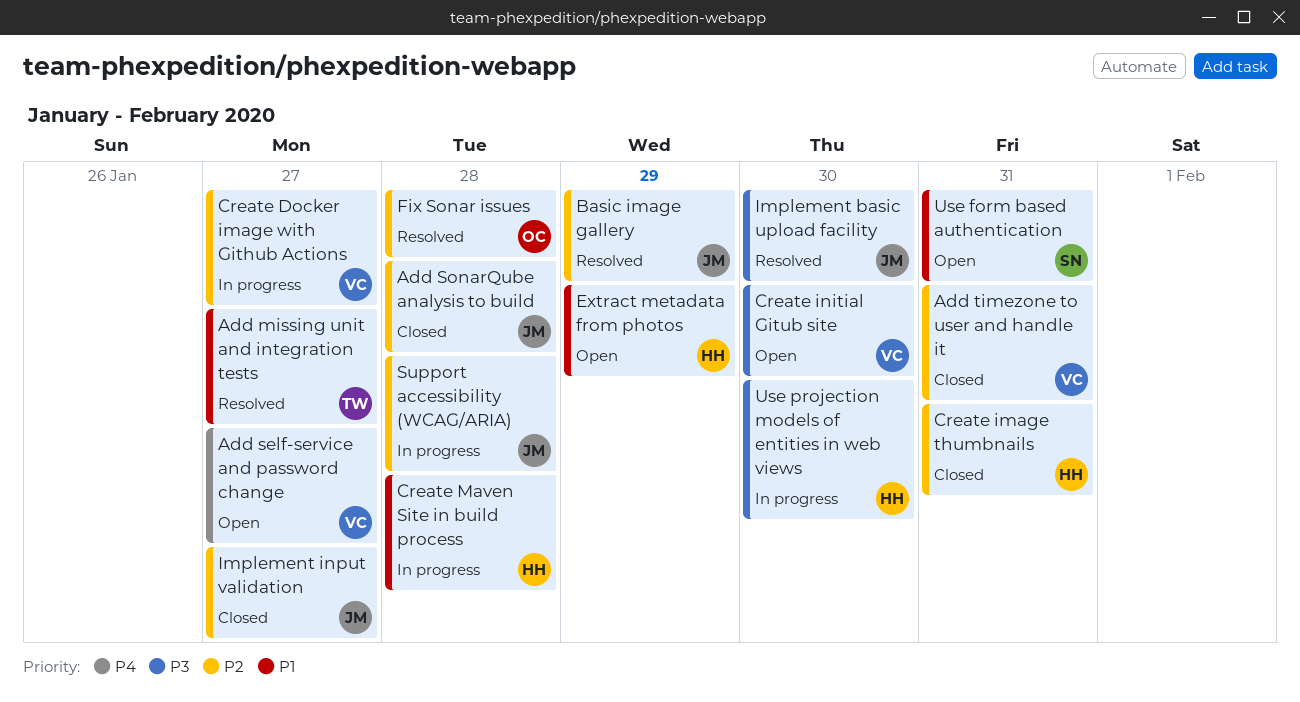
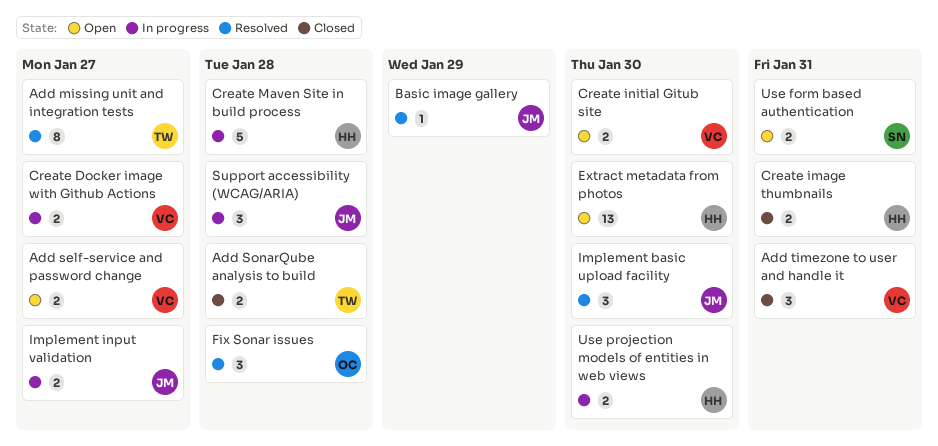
Add SonarQube analysis to build, owner: JM -> TW
Extract metadata from photos, due: Jan 29 -> Jan 30
Implement input validation, status: Closed -> In progress

